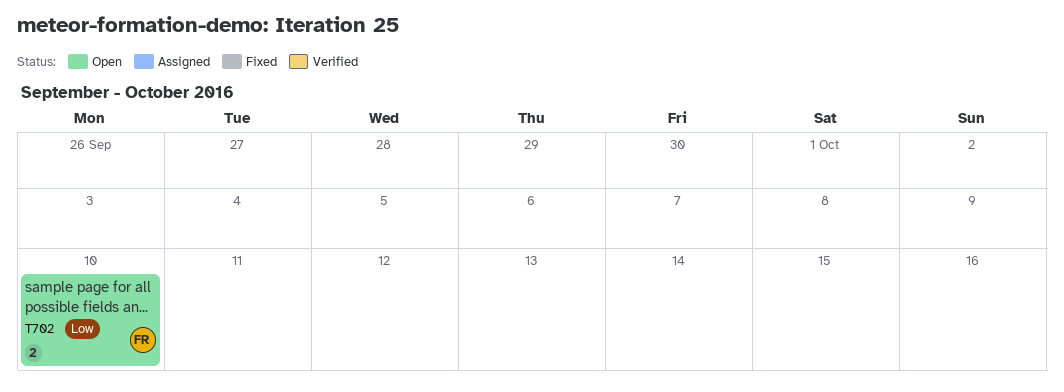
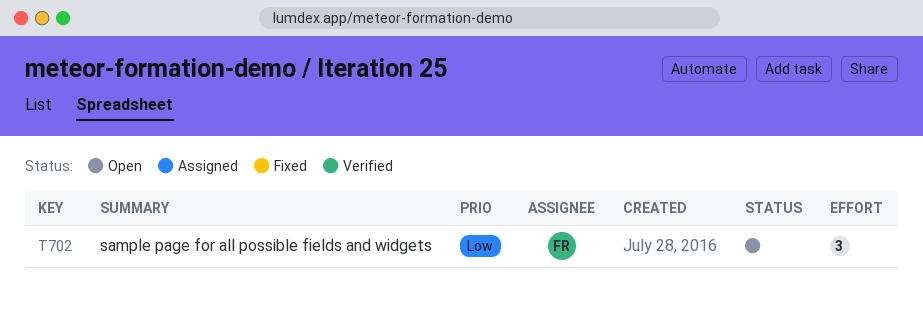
T702, estimate: 2 -> 3

